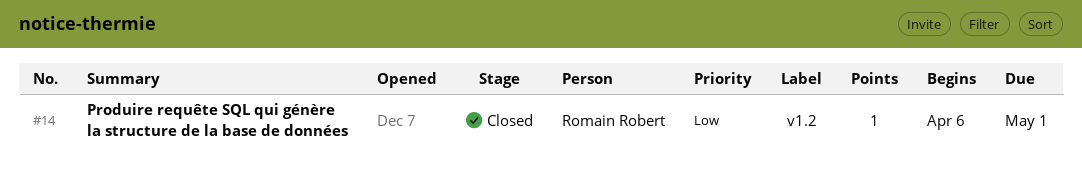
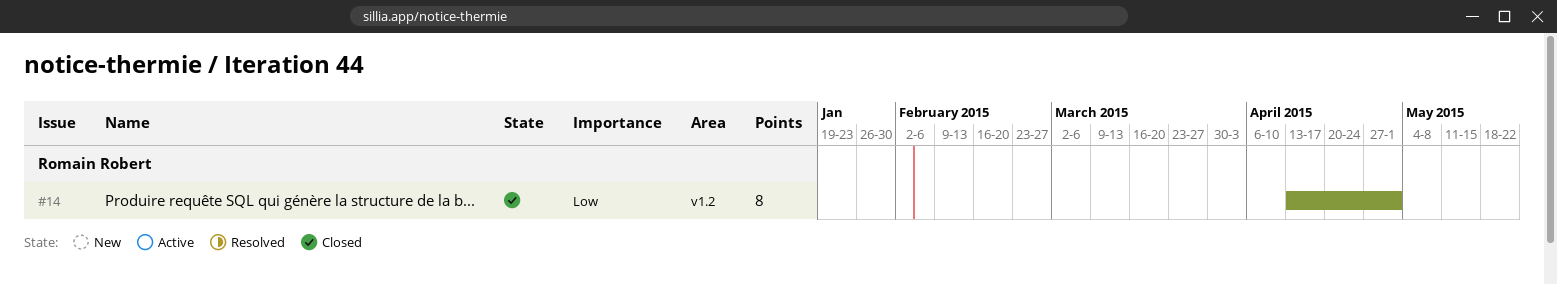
#14, estimate: 1 -> 8
#14, start: Apr 6 -> Apr 13

